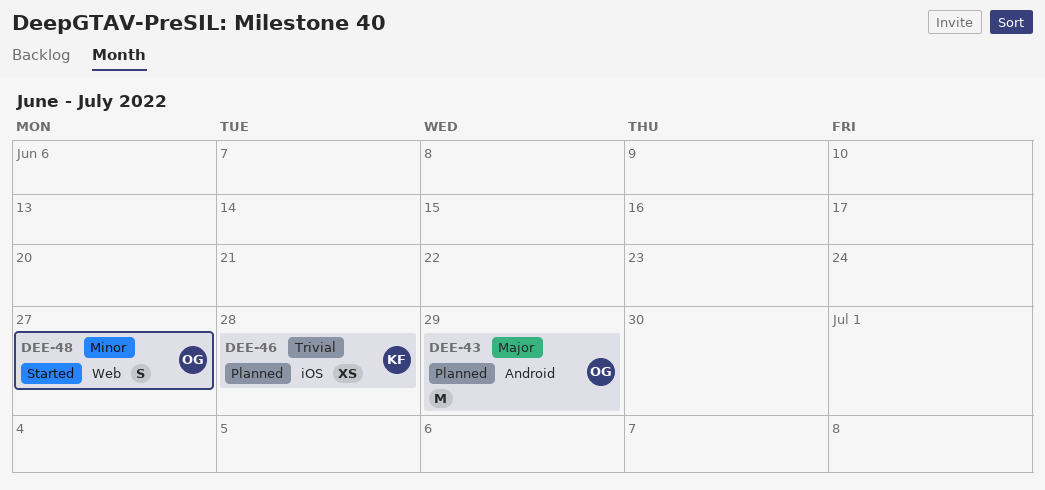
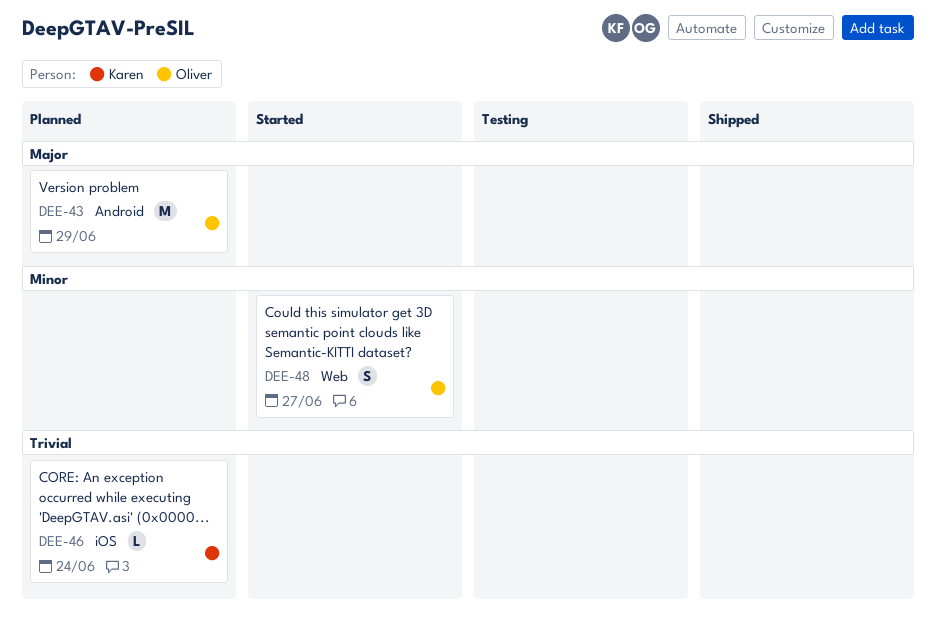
DEE-46, estimate: XS -> L
DEE-46, due: Jun 28 -> Jun 24

